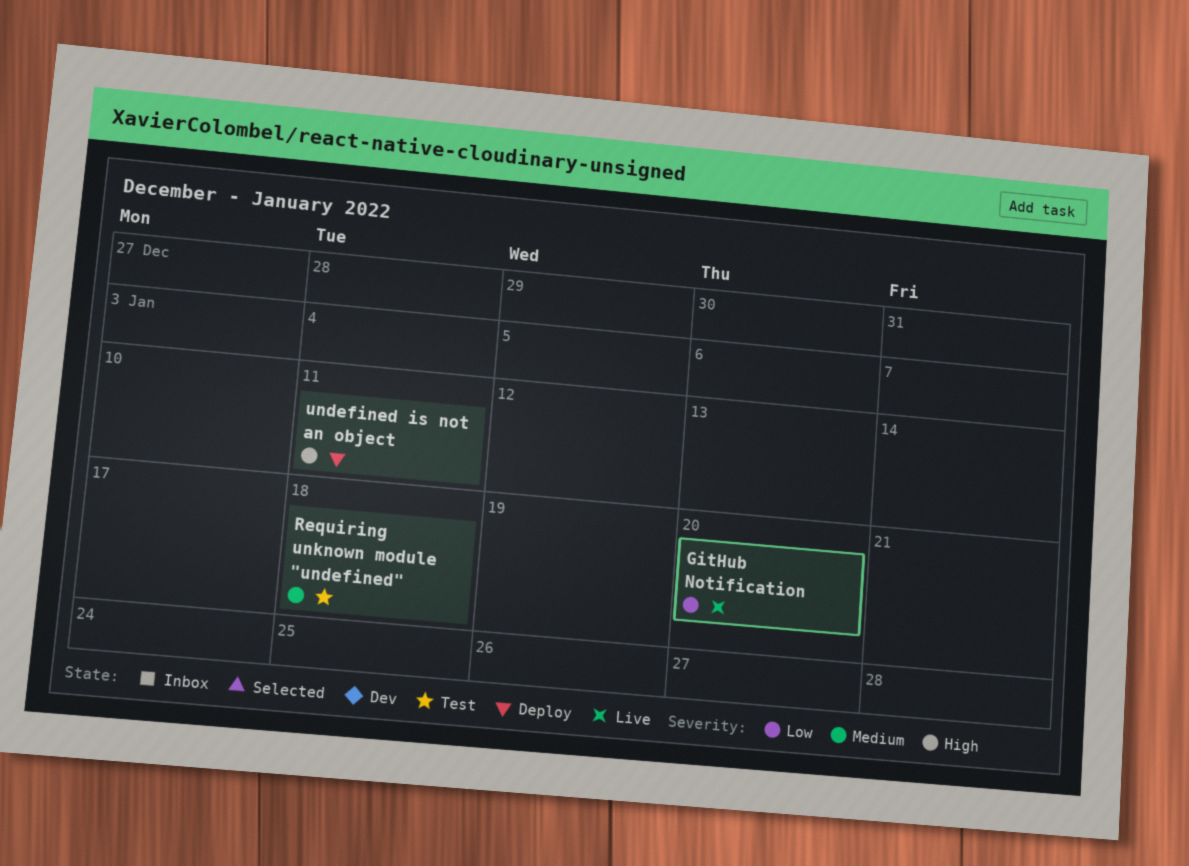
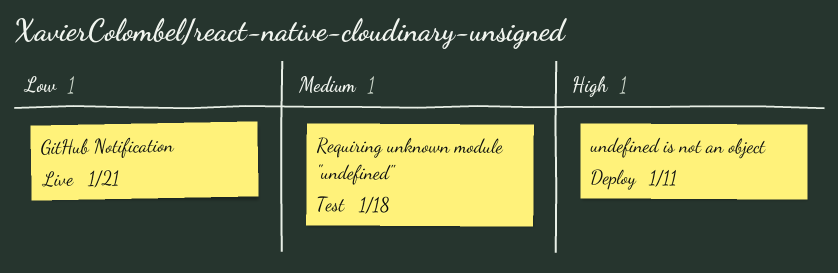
GitHub Notification, due: Jan 20 -> Jan 21

